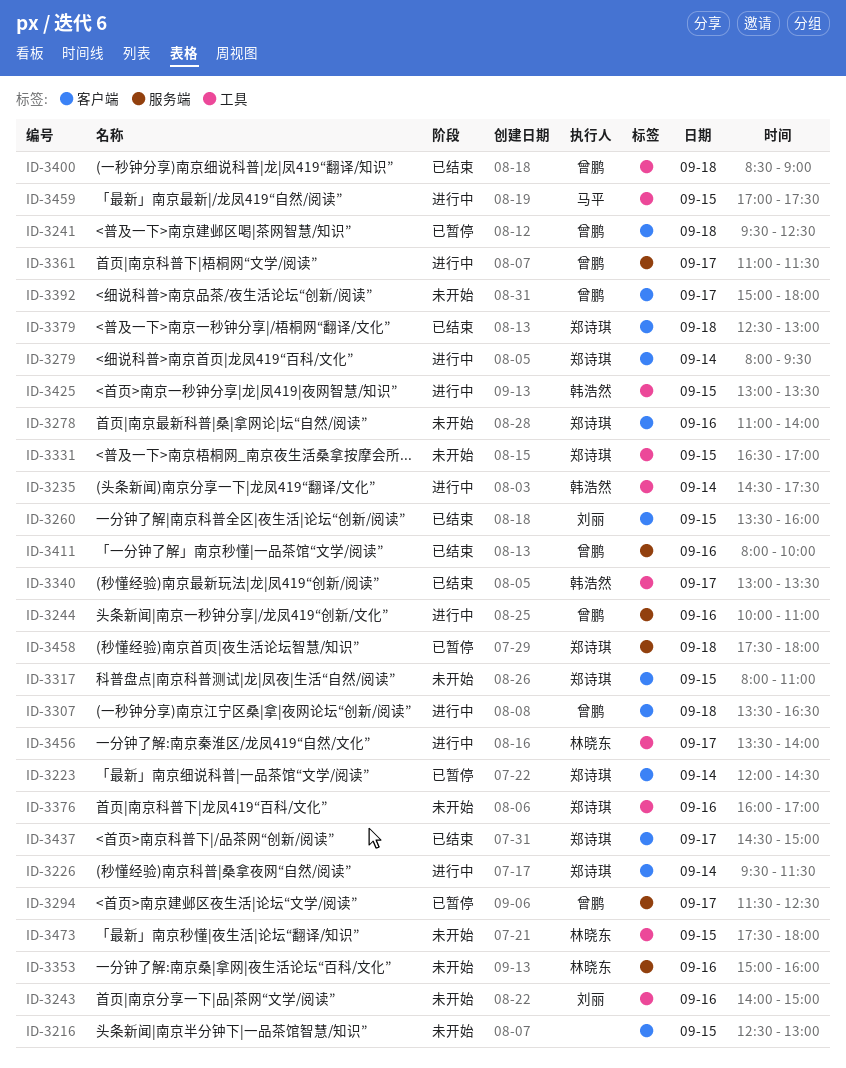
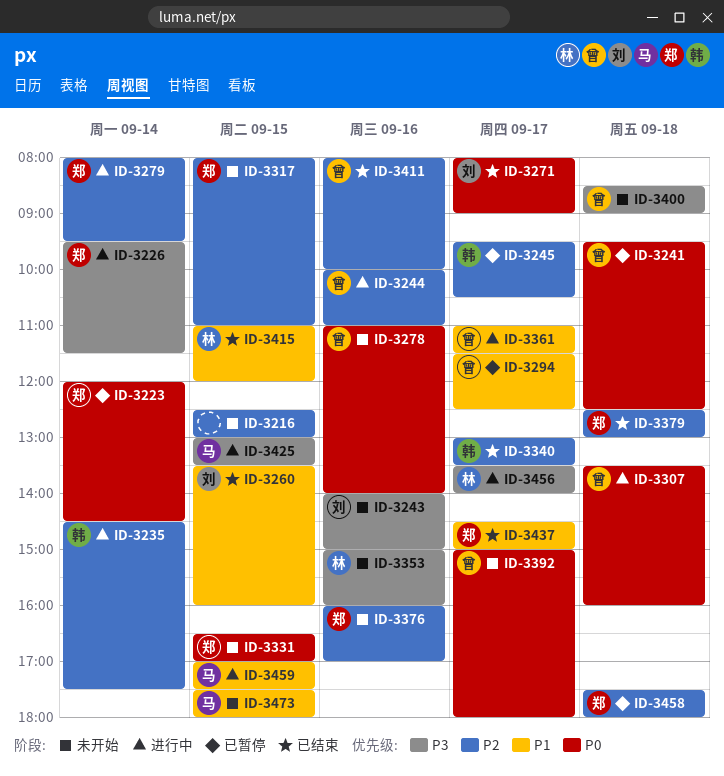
ID-3245: none -> present
ID-3271: none -> present
ID-3278, owner: 郑诗琪 -> 曾鹏
ID-3307, ends: 16:30 -> 16:00
ID-3400, status: 已结束 -> 未开始
ID-3415: none -> present
ID-3425, owner: 韩浩然 -> 马平
ID-3473, owner: 林晓东 -> 马平

